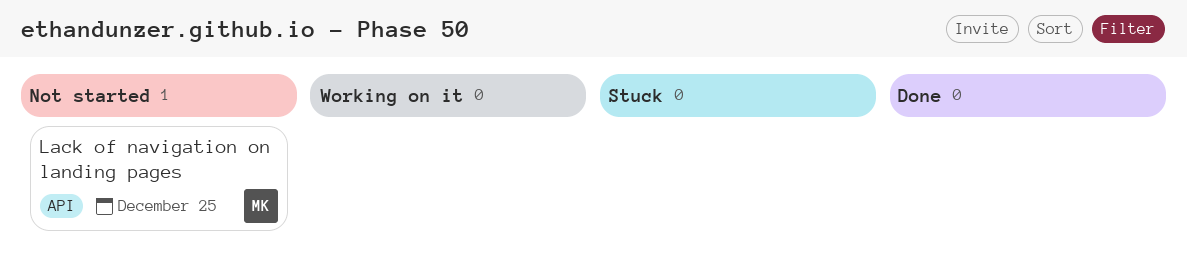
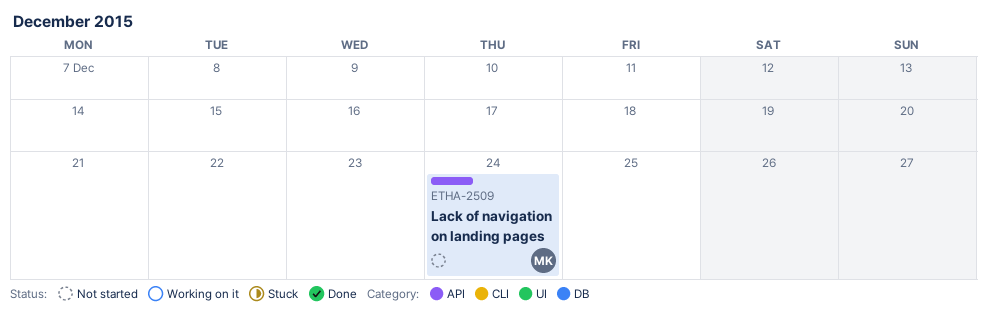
Lack of navigation on landing pages, due: Dec 25 -> Dec 24

